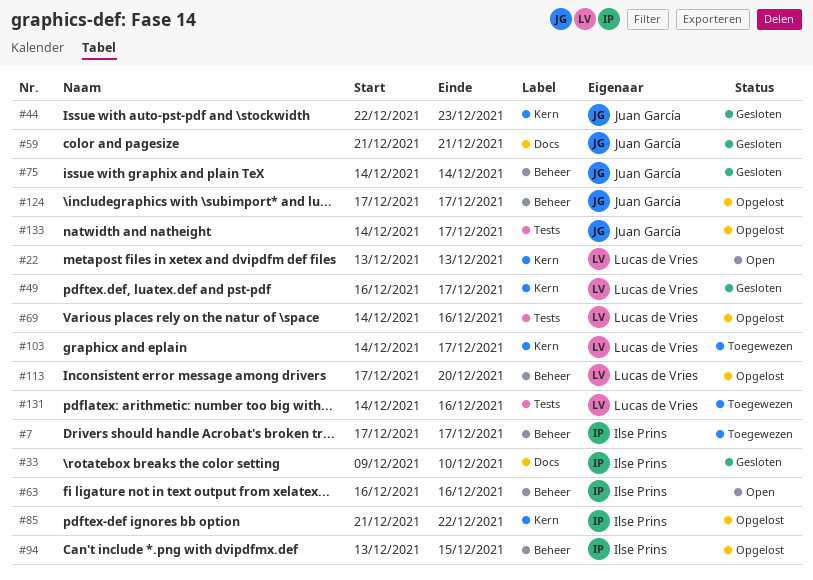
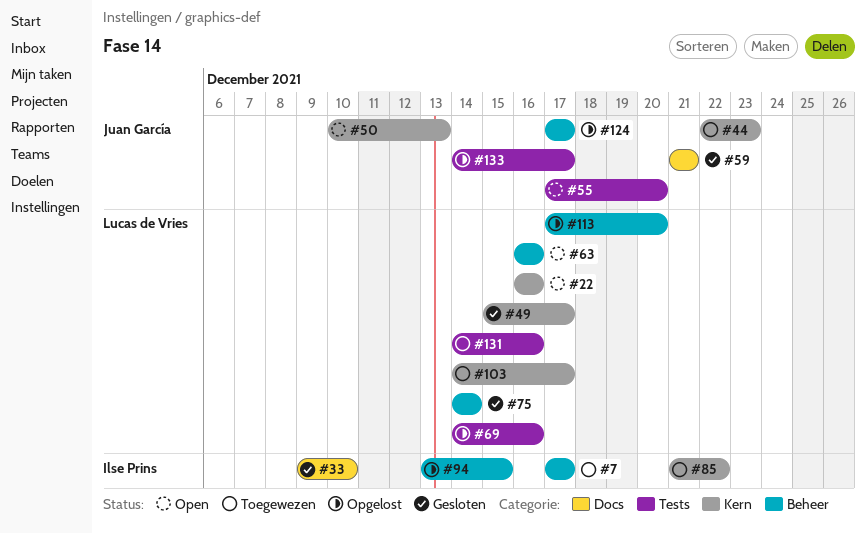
#22, start: Dec 13 -> Dec 16
#22, due: Dec 13 -> Dec 16
#44, status: Gesloten -> Toegewezen
#49, start: Dec 16 -> Dec 15
#50: none -> present
#55: none -> present
#63, owner: Ilse Prins -> Lucas de Vries
#75, owner: Juan García -> Lucas de Vries
#85, status: Opgelost -> Toegewezen

